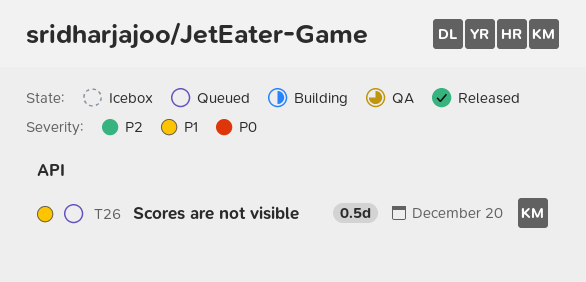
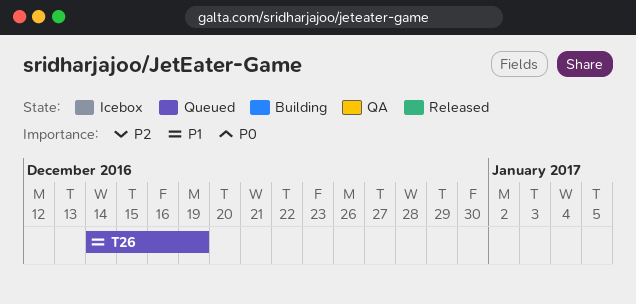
T26, due: Dec 20 -> Dec 19

